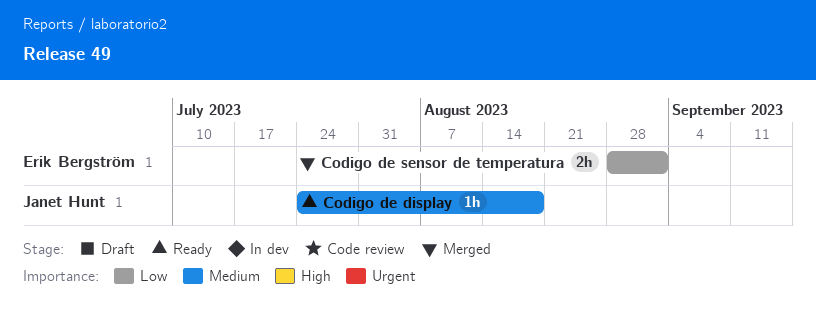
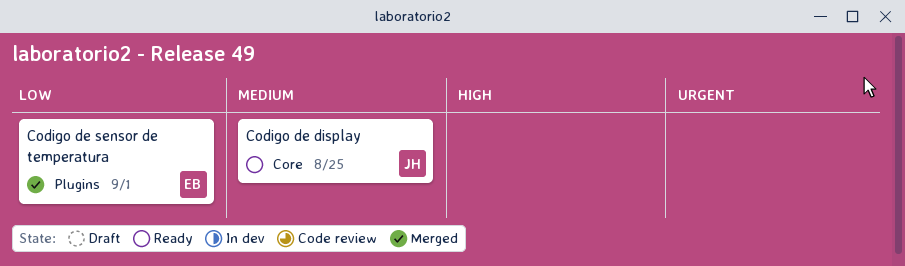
Codigo de display, due: Aug 18 -> Aug 25

